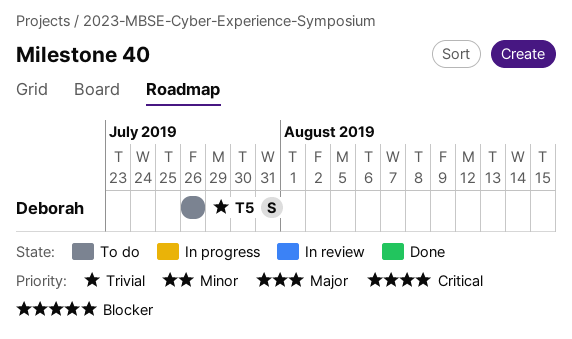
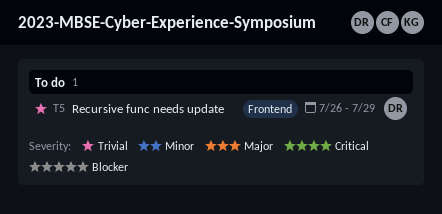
T5, due: Jul 26 -> Jul 29

